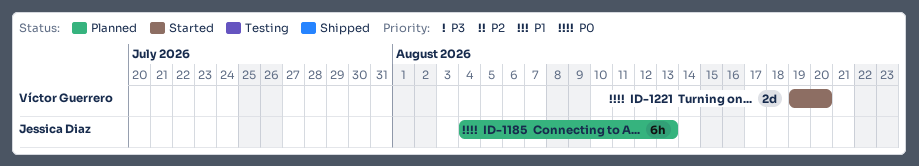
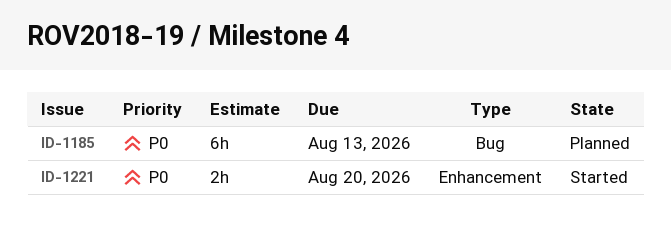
ID-1221, estimate: 2d -> 2h

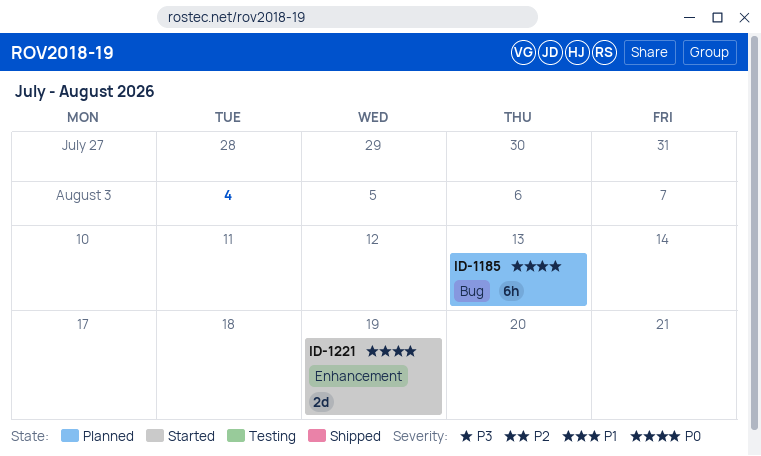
ID-1221, estimate: 2h -> 2d
ID-1221, due: Aug 20 -> Aug 19

